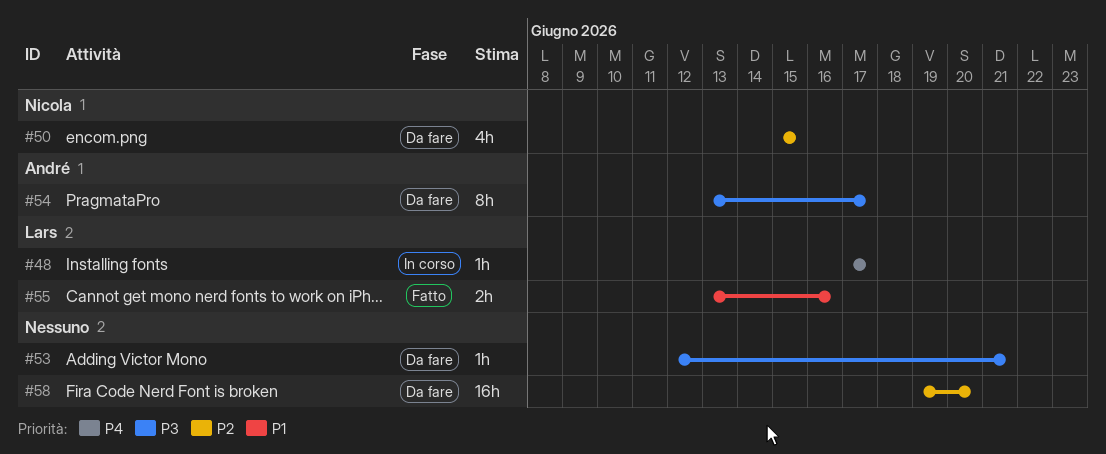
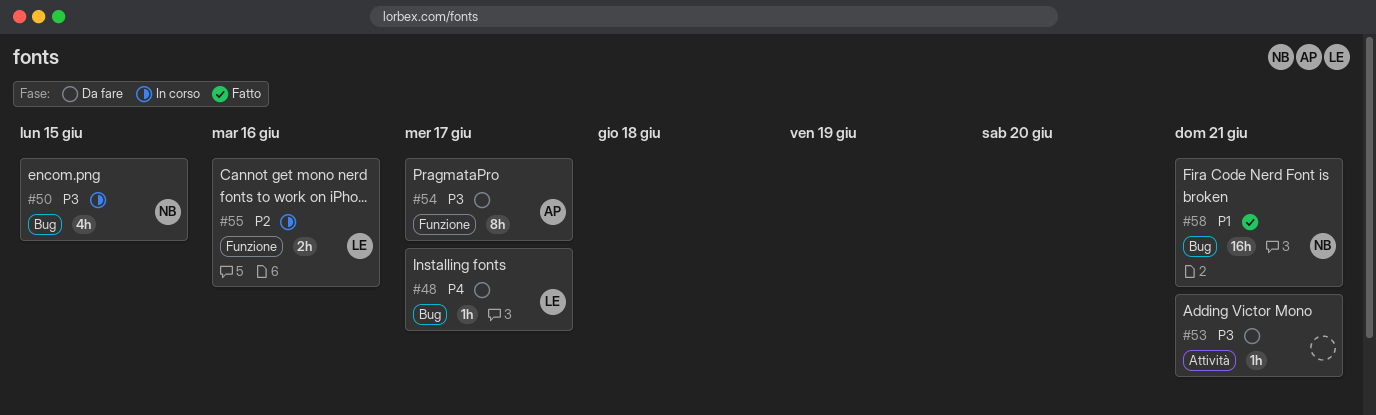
#48, status: In corso -> Da fare
#50, status: Da fare -> In corso
#50, priority: P2 -> P3
#55, status: Fatto -> In corso
#55, priority: P1 -> P2
#58, status: Da fare -> Fatto
#58, owner: none -> Nicola
#58, priority: P2 -> P1
#58, due: Jun 20 -> Jun 21

